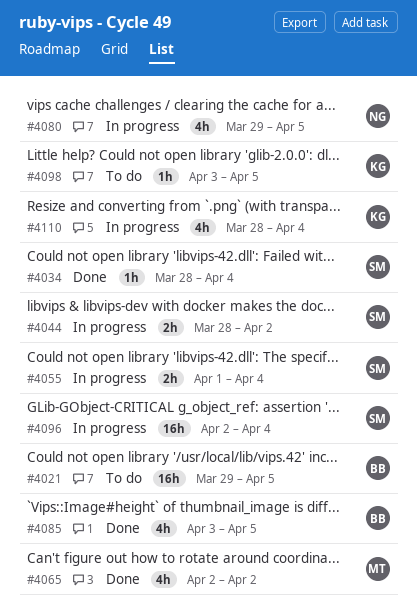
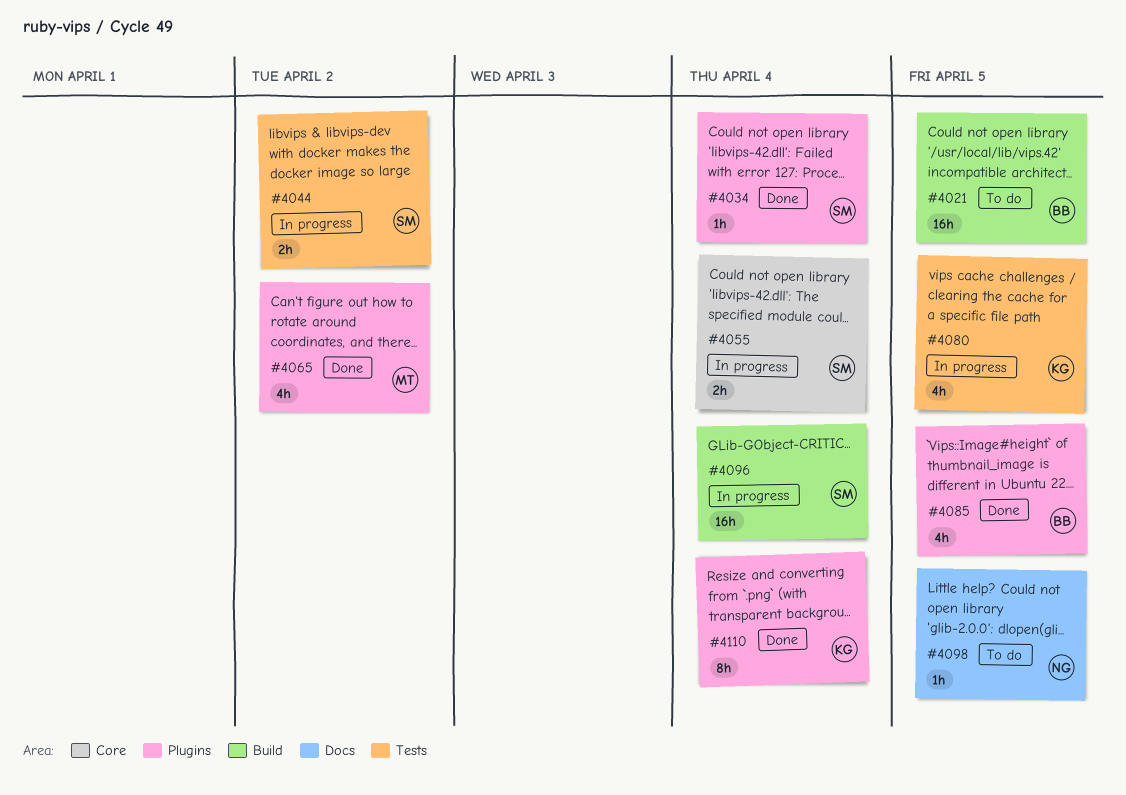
#4080, owner: NG -> KG
#4098, owner: KG -> NG
#4110, status: In progress -> Done
#4110, estimate: 4h -> 8h

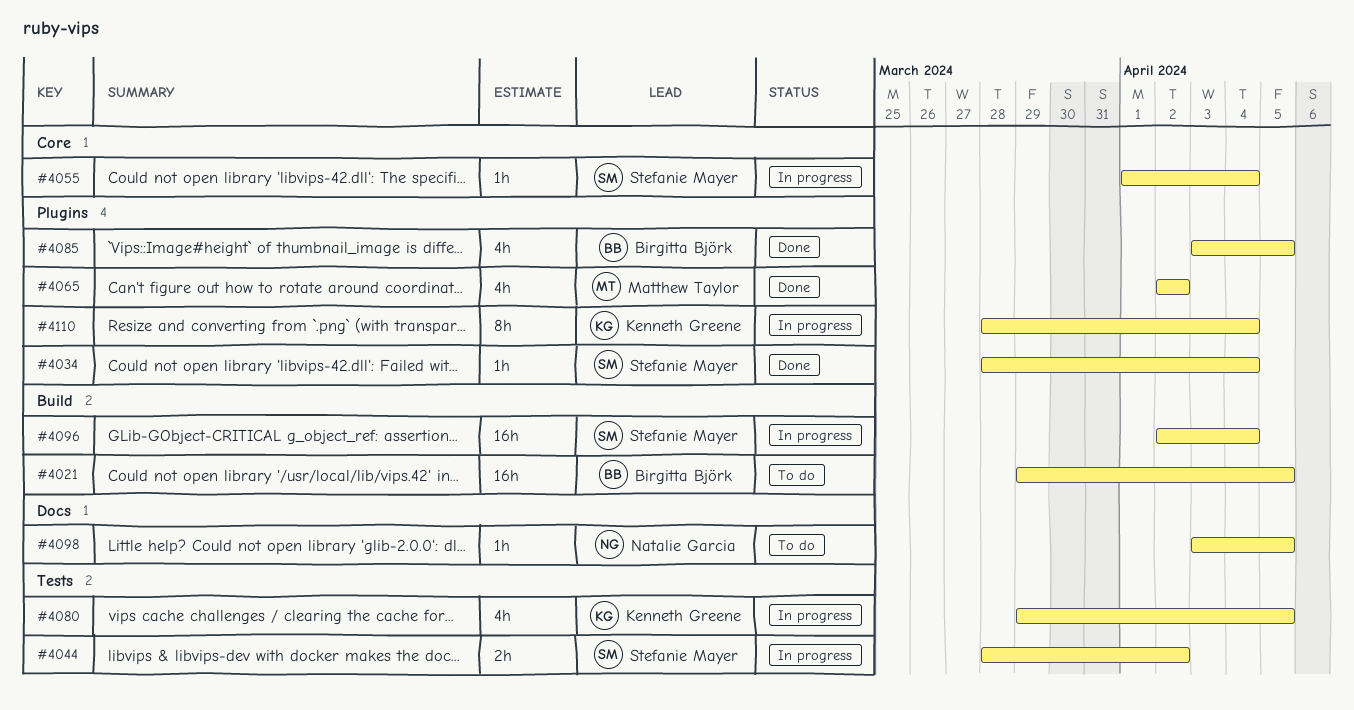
#4055, estimate: 2h -> 1h
#4110, status: Done -> In progress

